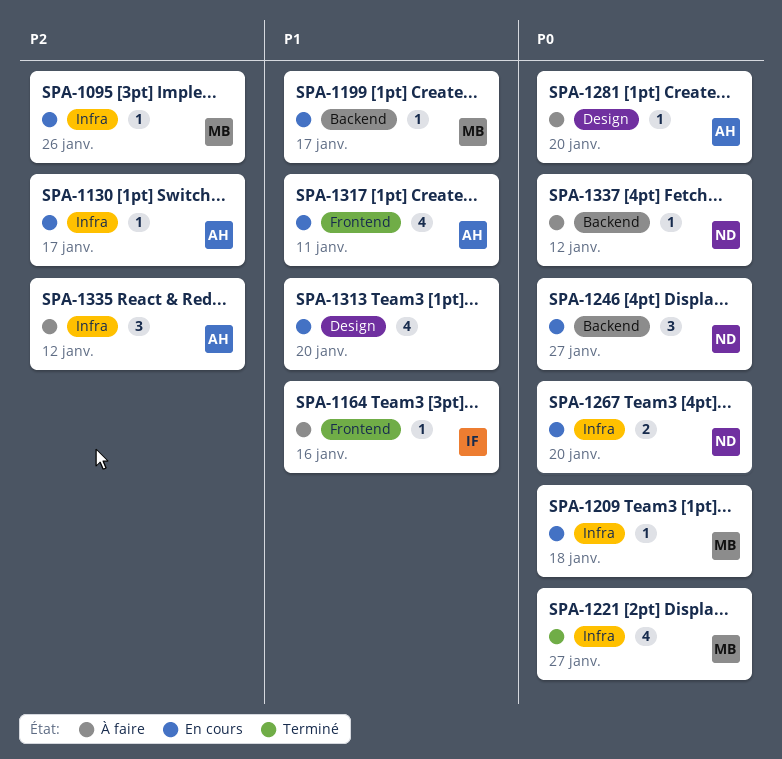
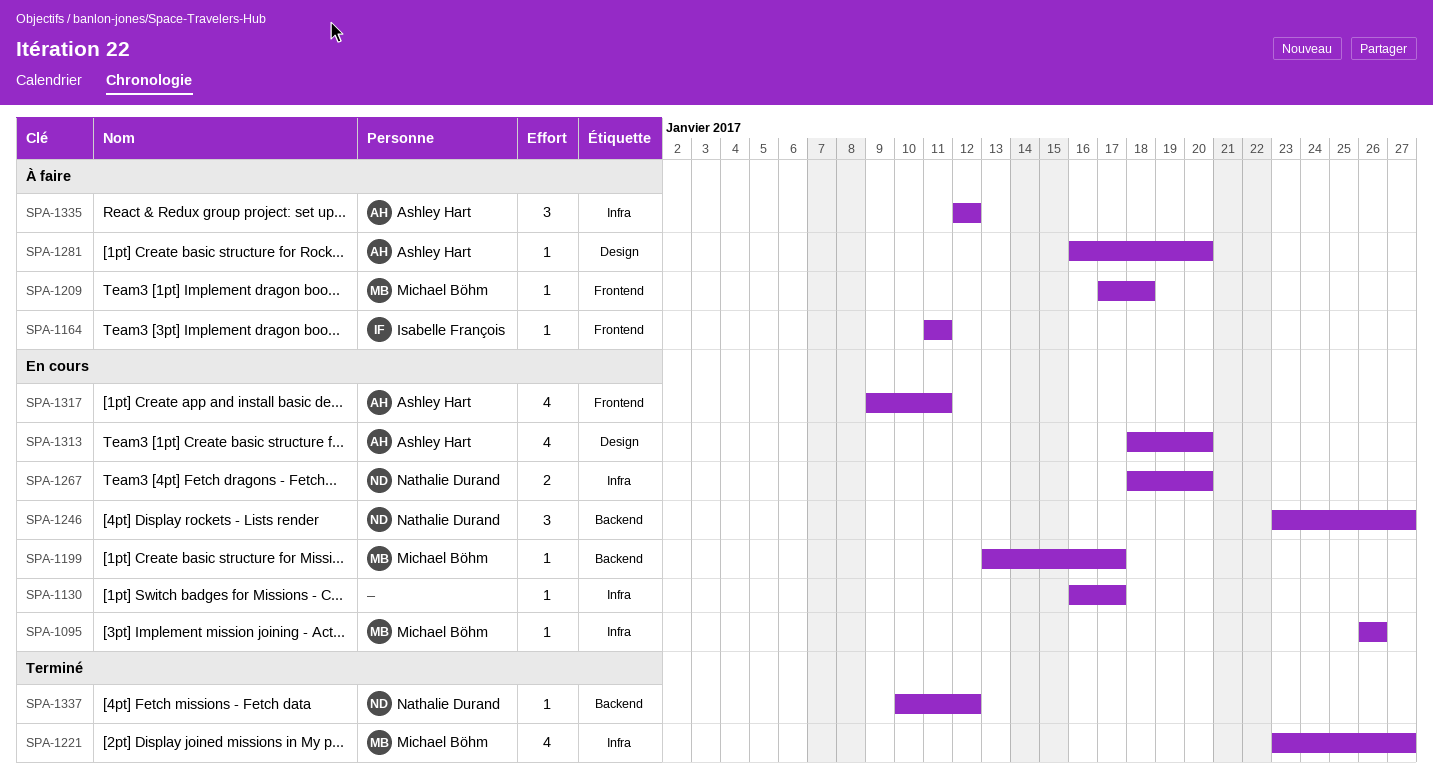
SPA-1130, owner: Ashley Hart -> none
SPA-1164, due: Jan 16 -> Jan 11
SPA-1209, status: En cours -> À faire
SPA-1209, label: Infra -> Frontend
SPA-1313, owner: none -> Ashley Hart
SPA-1337, status: À faire -> Terminé

